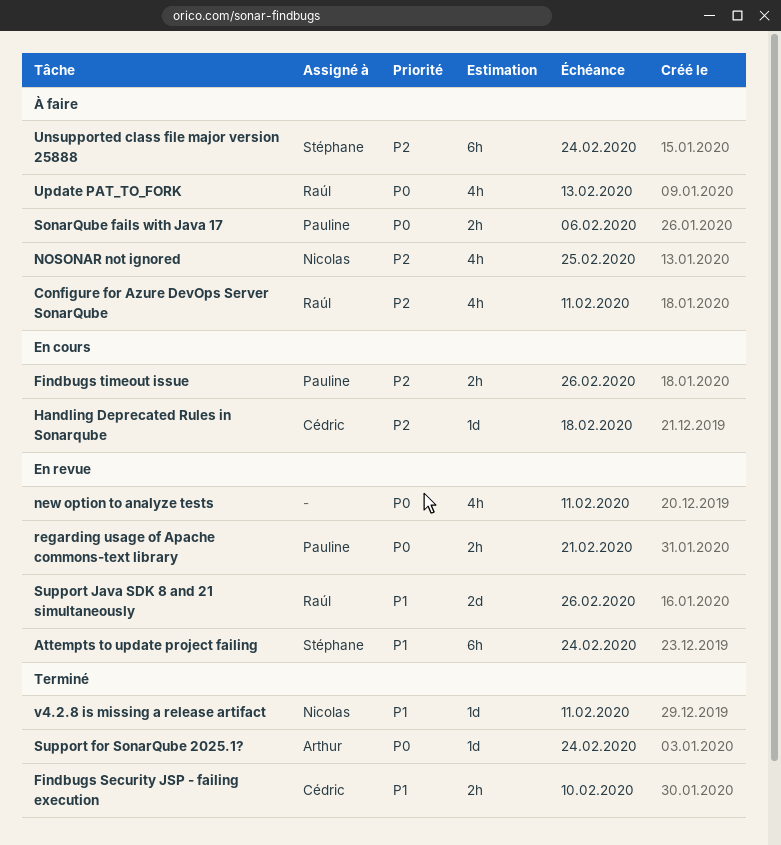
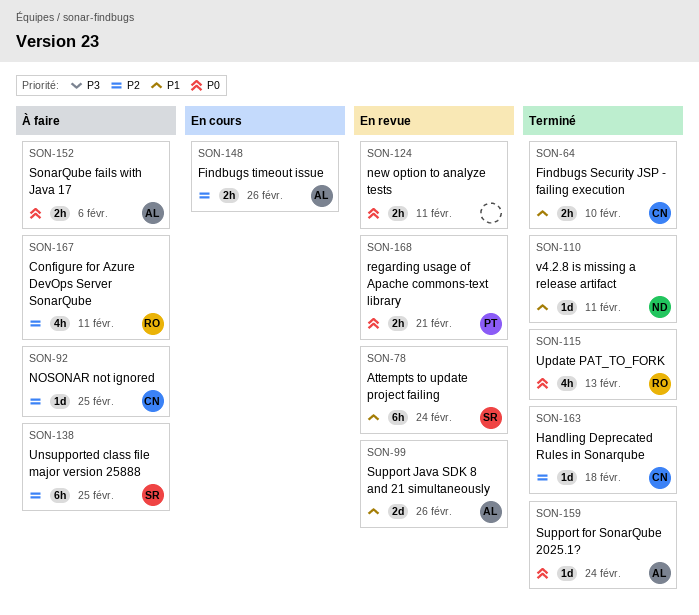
Findbugs timeout issue, owner: Pauline -> Arthur
Handling Deprecated Rules in Sonarqube, status: En cours -> Terminé
new option to analyze tests, estimate: 4h -> 2h
NOSONAR not ignored, owner: Nicolas -> Cédric
NOSONAR not ignored, estimate: 4h -> 1d
SonarQube fails with Java 17, owner: Pauline -> Arthur
Support Java SDK 8 and 21 simultaneously, owner: Raúl -> Arthur
Unsupported class file major version 25888, due: Feb 24 -> Feb 25
Update PAT_TO_FORK, status: À faire -> Terminé

